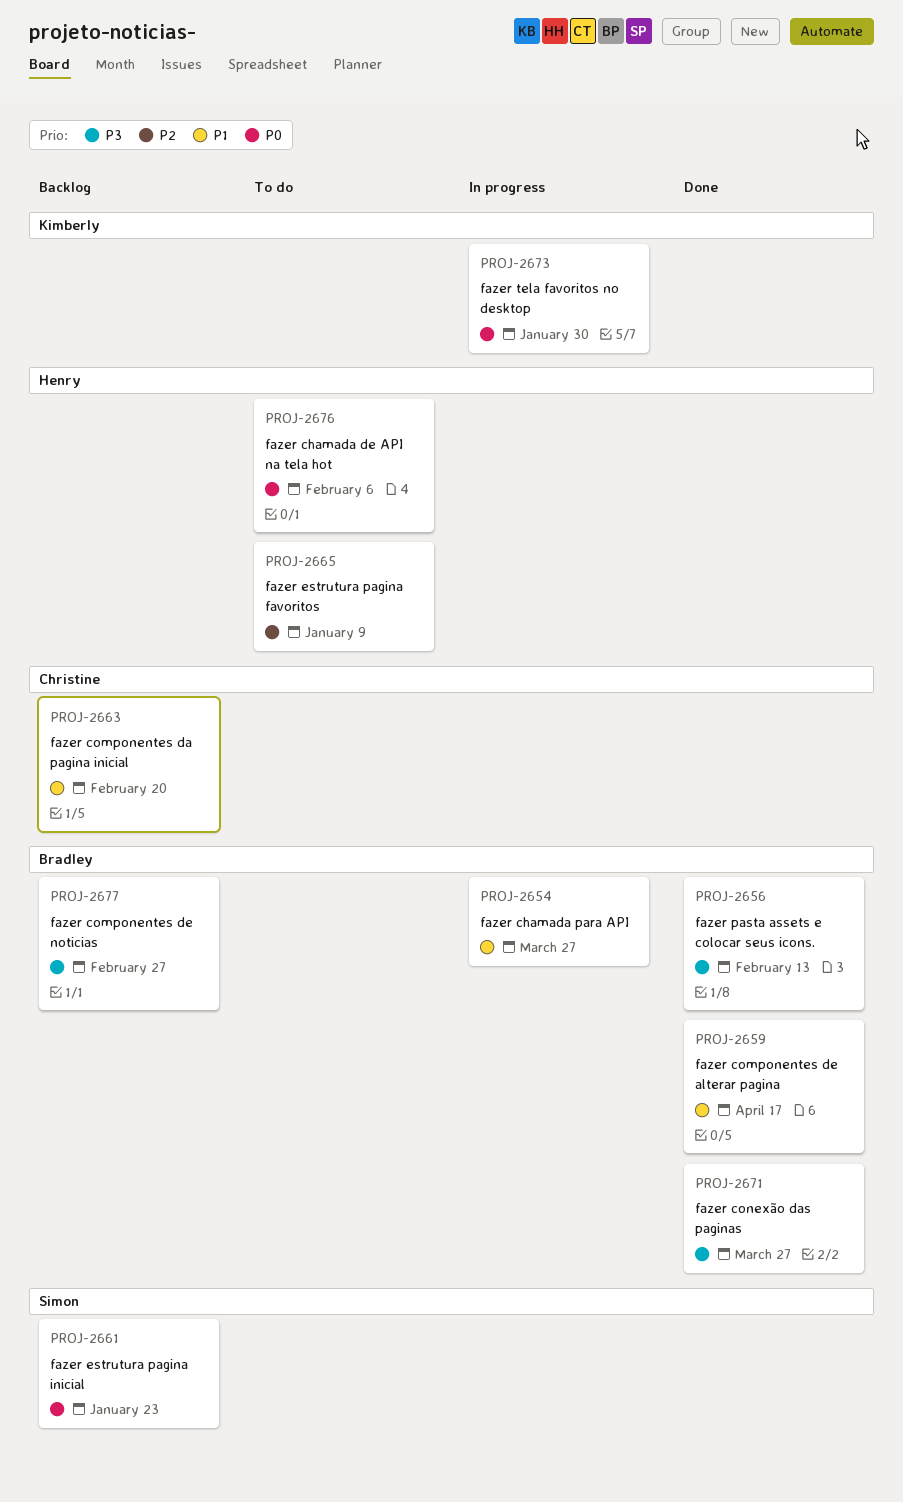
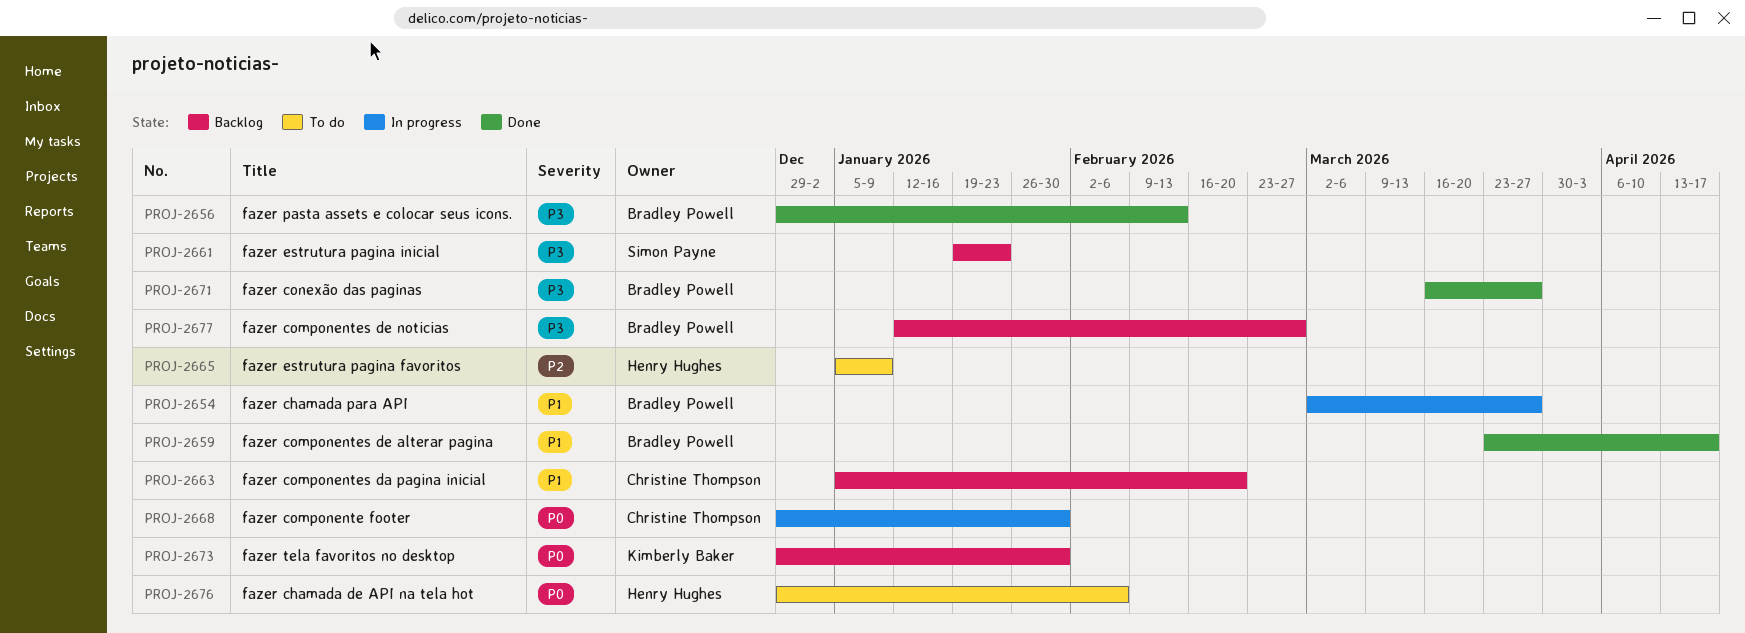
PROJ-2661, priority: P0 -> P3
PROJ-2668: none -> present
PROJ-2673, status: In progress -> Backlog

